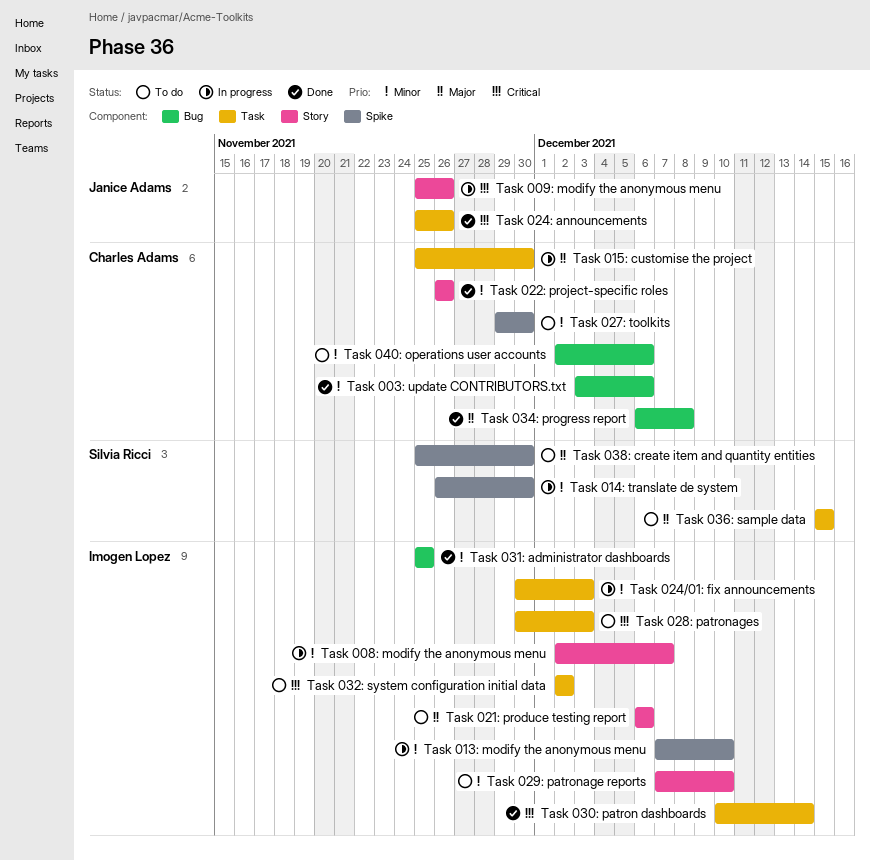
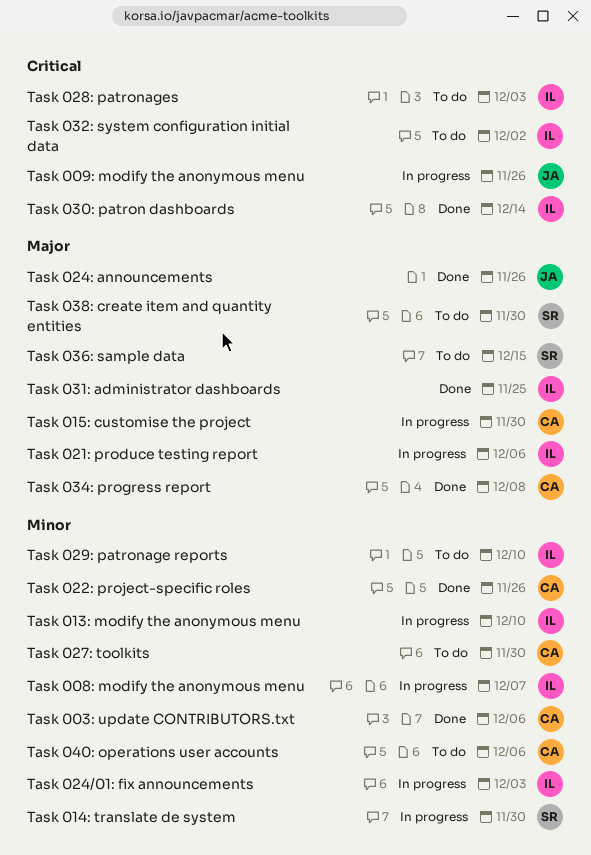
Task 021: produce testing report, status: To do -> In progress
Task 024: announcements, priority: Critical -> Major
Task 031: administrator dashboards, priority: Minor -> Major

